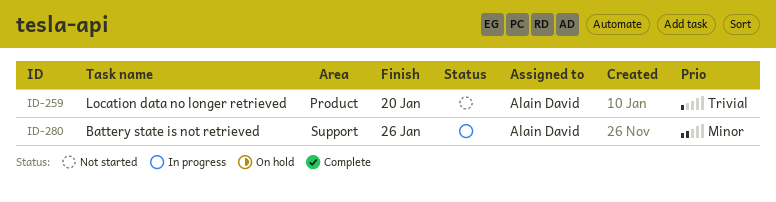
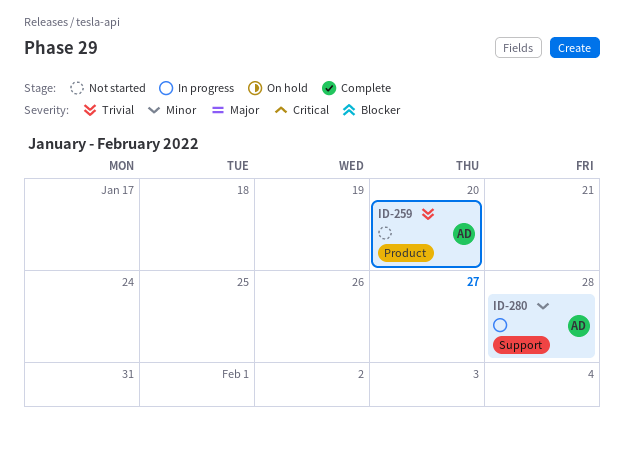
ID-280, due: Jan 26 -> Jan 28

